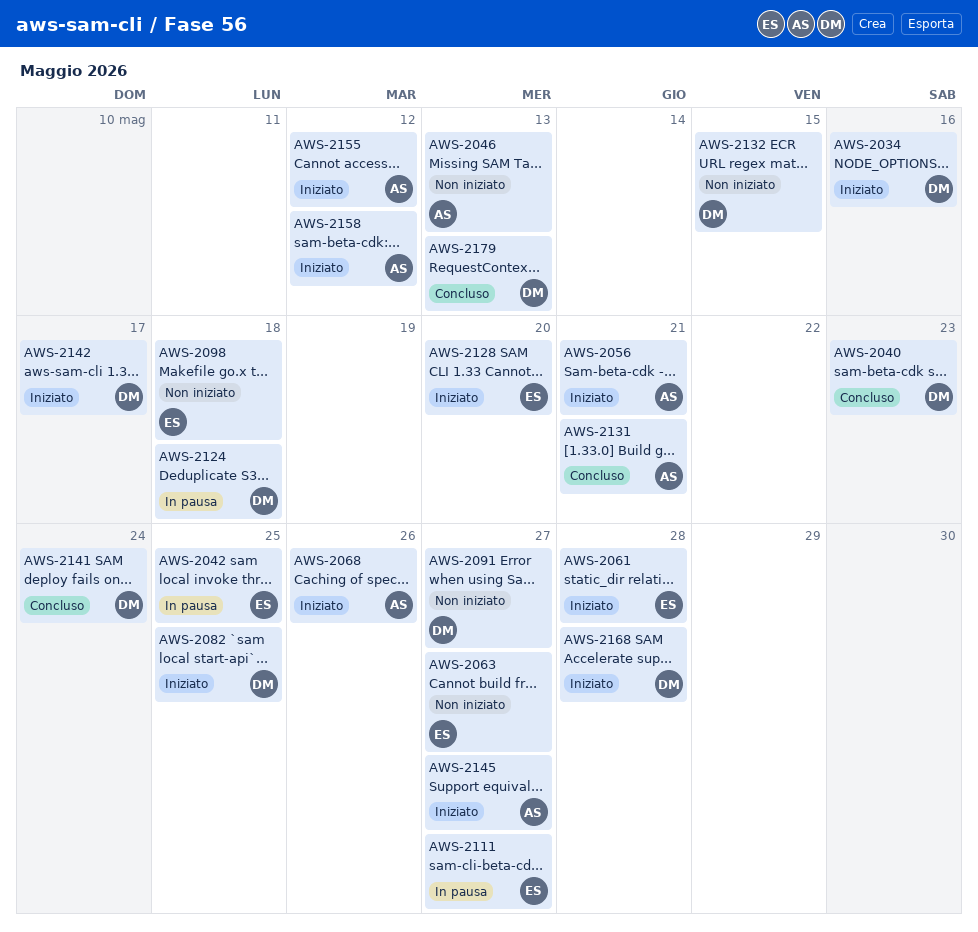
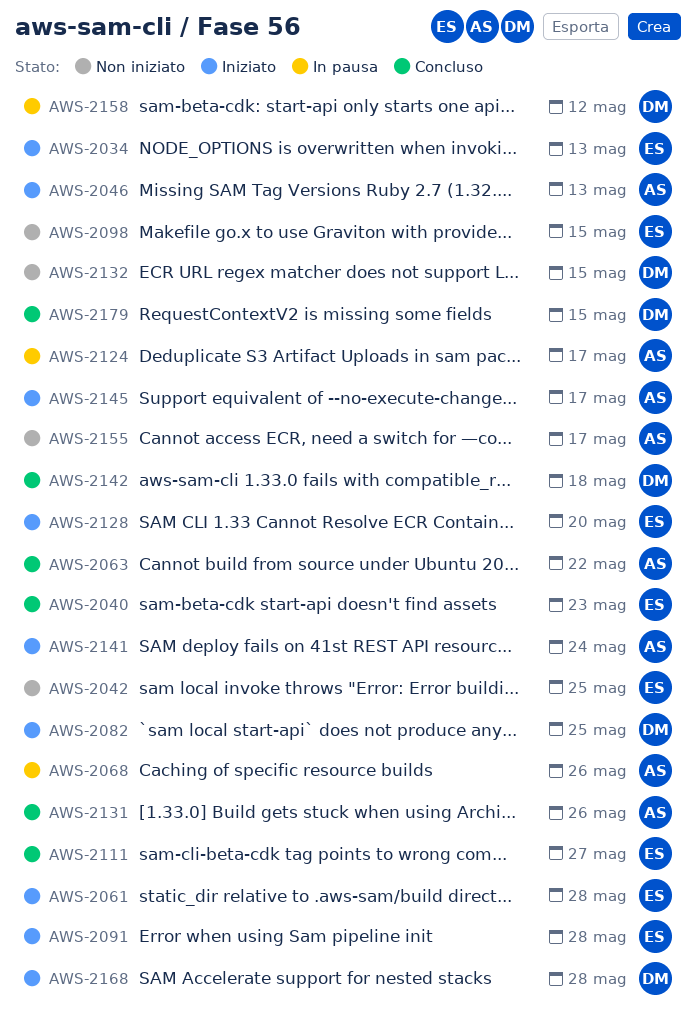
AWS-2034, owner: DM -> ES
AWS-2034, due: May 16 -> May 13
AWS-2040, owner: DM -> ES
AWS-2042, status: In pausa -> Non iniziato
AWS-2046, status: Non iniziato -> Iniziato
AWS-2056: present -> none
AWS-2063, status: Non iniziato -> Concluso
AWS-2063, owner: ES -> AS
AWS-2063, due: May 27 -> May 22
AWS-2068, status: Iniziato -> In pausa
AWS-2091, status: Non iniziato -> Iniziato
AWS-2091, owner: DM -> ES
AWS-2091, due: May 27 -> May 28
AWS-2098, due: May 18 -> May 15
AWS-2111, status: In pausa -> Concluso
AWS-2124, owner: DM -> AS
AWS-2124, due: May 18 -> May 17
AWS-2131, due: May 21 -> May 26
AWS-2141, status: Concluso -> Iniziato
AWS-2141, owner: DM -> AS
AWS-2142, status: Iniziato -> Concluso
AWS-2142, due: May 17 -> May 18
AWS-2145, due: May 27 -> May 17
AWS-2155, status: Iniziato -> Non iniziato
AWS-2155, due: May 12 -> May 17
AWS-2158, status: Iniziato -> In pausa
AWS-2158, owner: AS -> DM
AWS-2179, due: May 13 -> May 15

